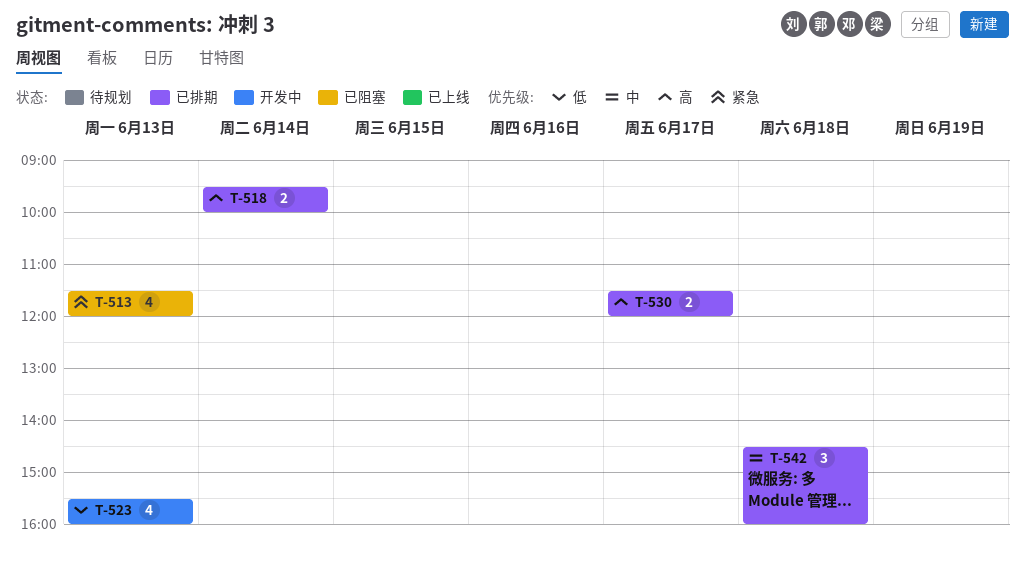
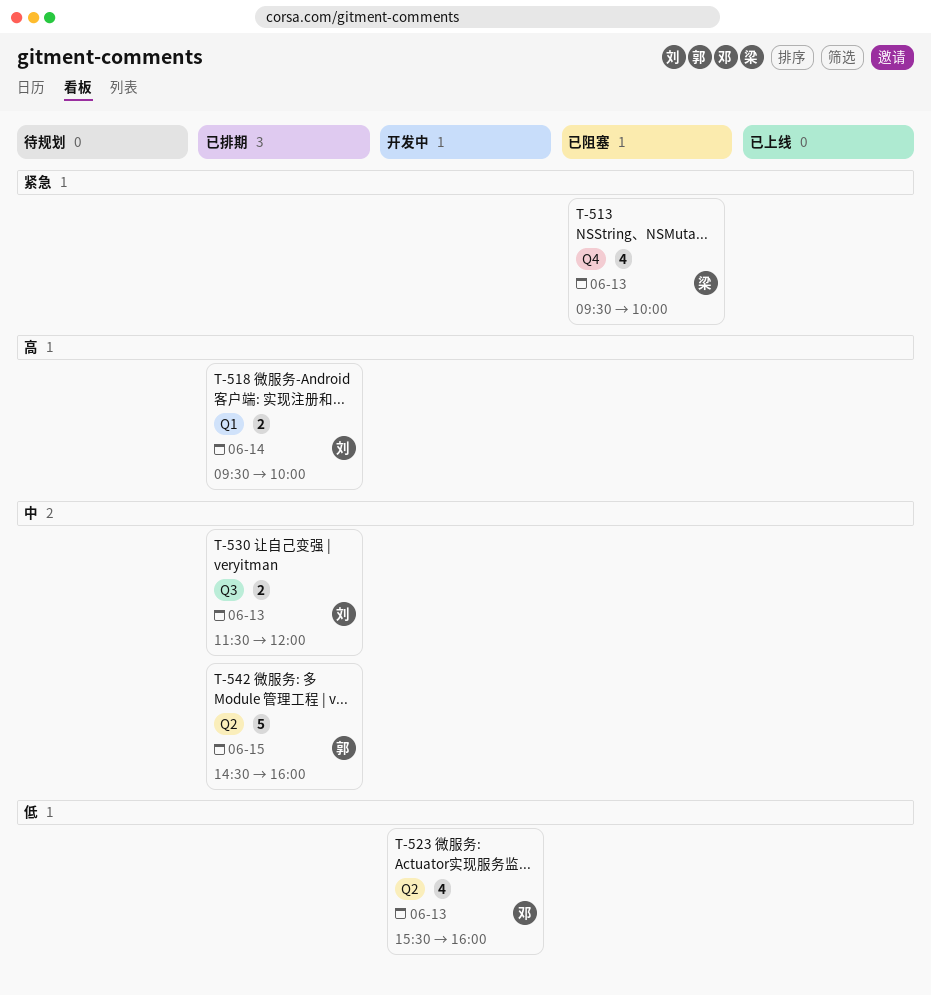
T-513, begins: 11:30 -> 09:30
T-513, ends: 12:00 -> 10:00
T-530, priority: 高 -> 中
T-530, day: Jun 17 -> Jun 13
T-542, estimate: 3 -> 5
T-542, day: Jun 18 -> Jun 15

